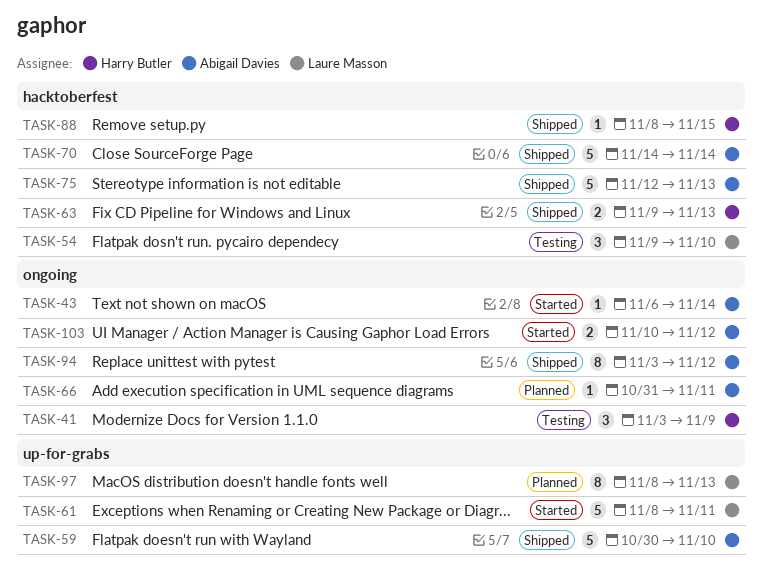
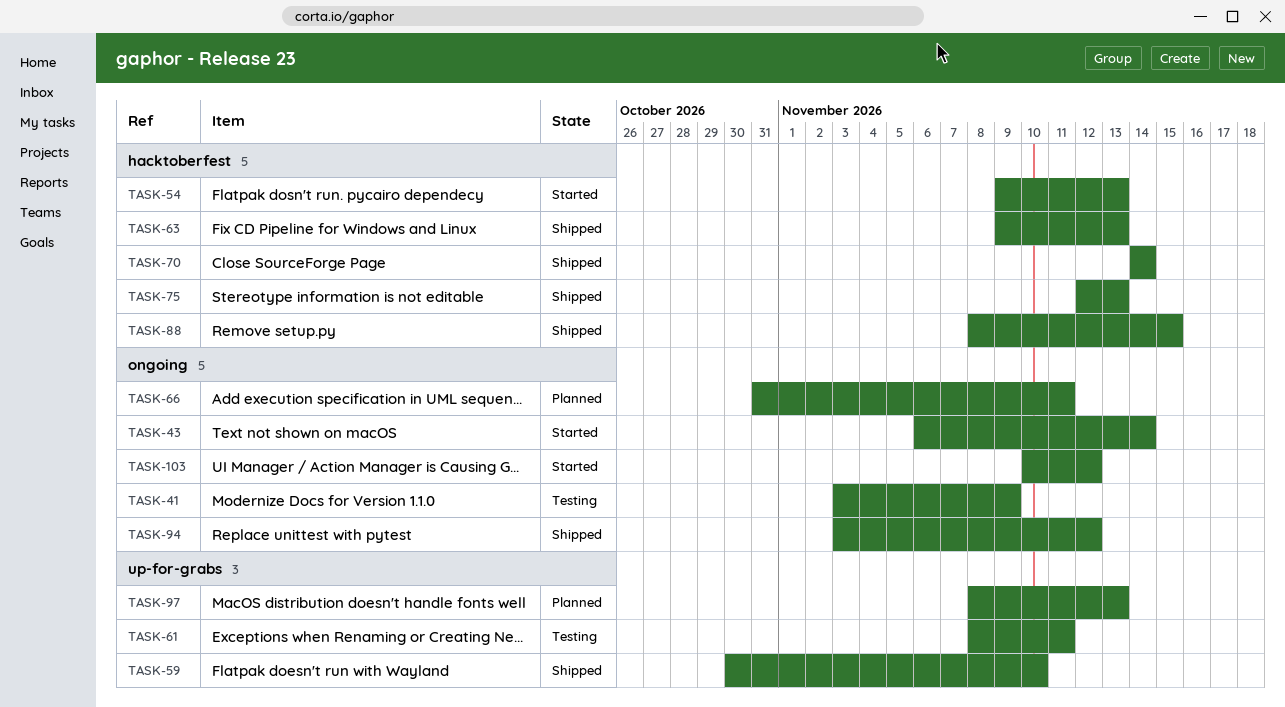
TASK-54, status: Testing -> Started
TASK-54, due: Nov 10 -> Nov 13
TASK-61, status: Started -> Testing

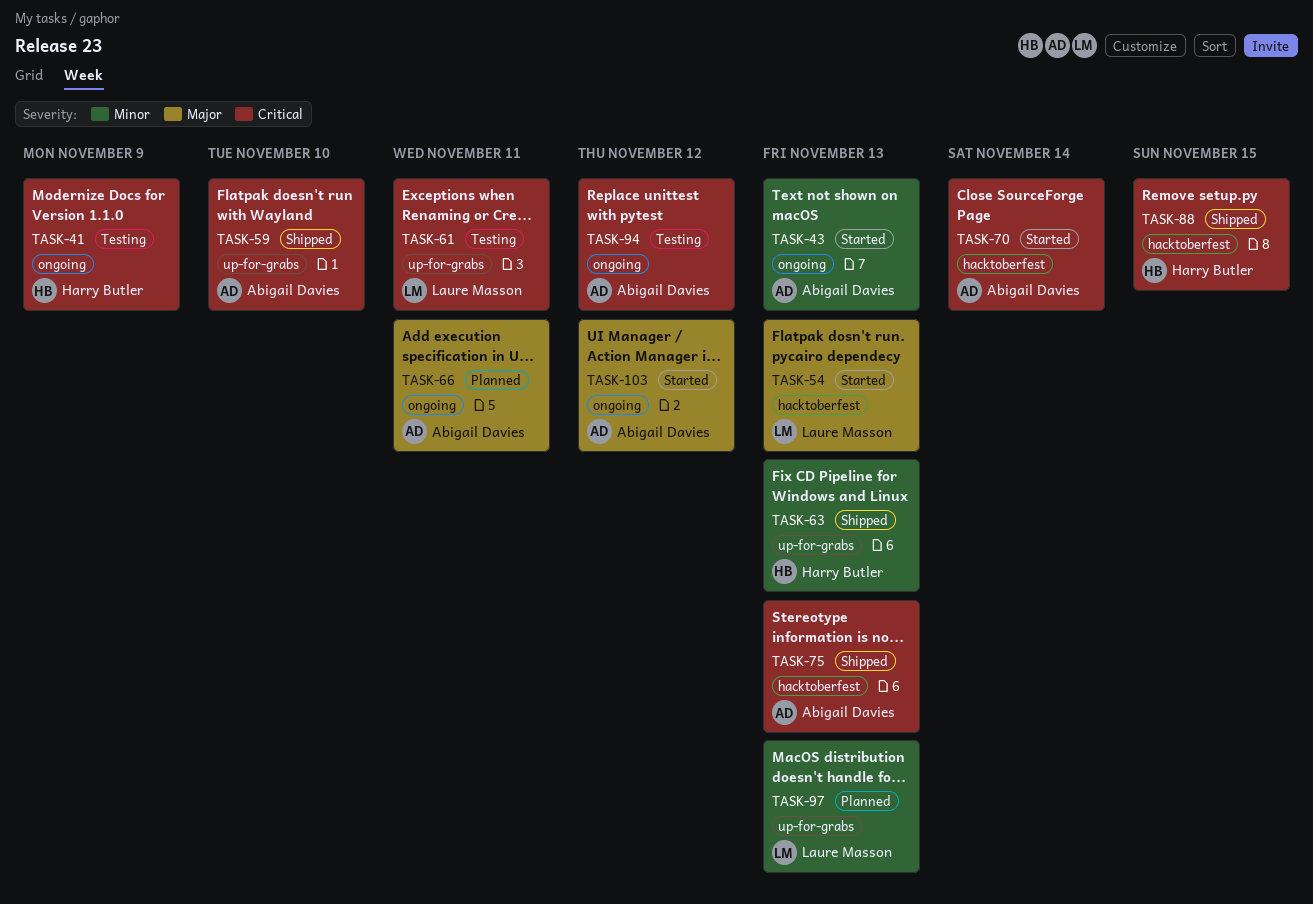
TASK-43, due: Nov 14 -> Nov 13
TASK-63, label: hacktoberfest -> up-for-grabs
TASK-70, status: Shipped -> Started
TASK-94, status: Shipped -> Testing

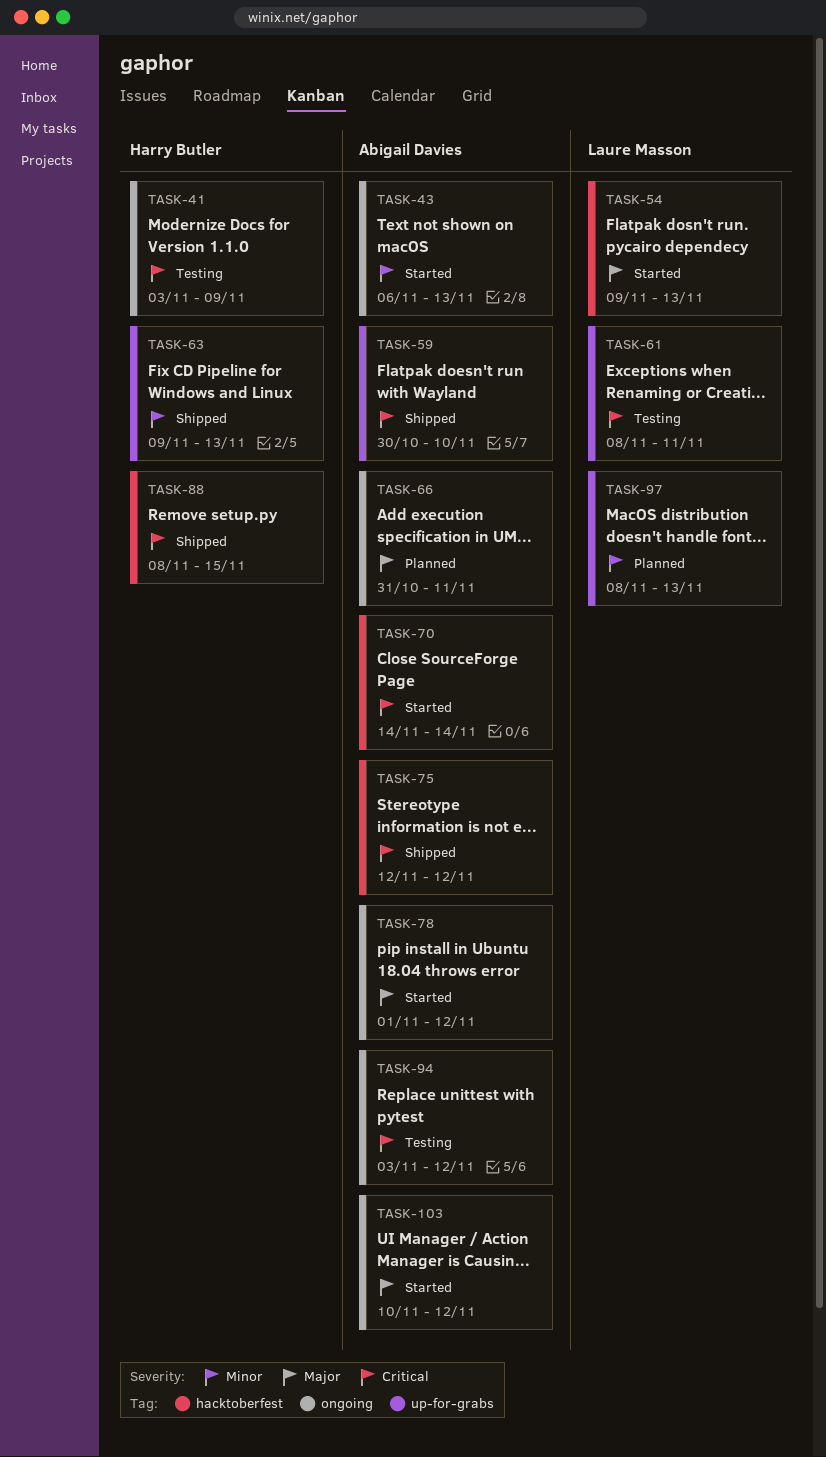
TASK-75, due: Nov 13 -> Nov 12
TASK-78: none -> present

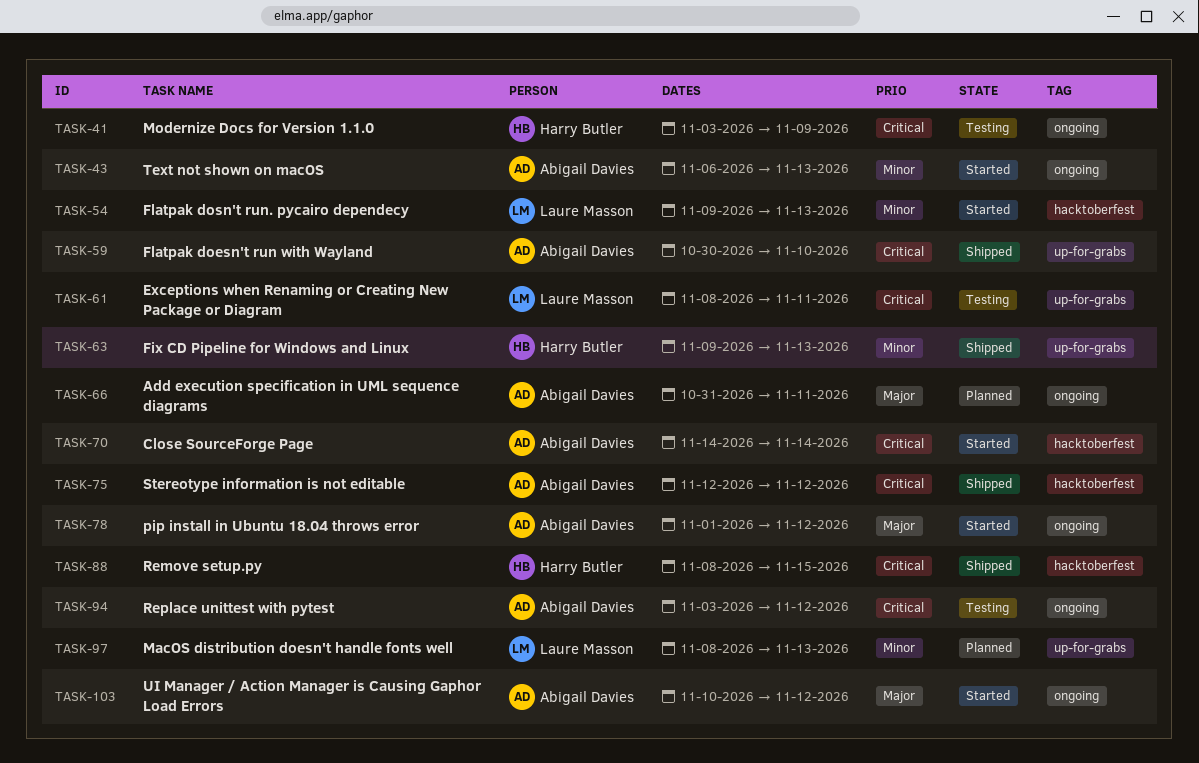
TASK-54, priority: Major -> Minor

